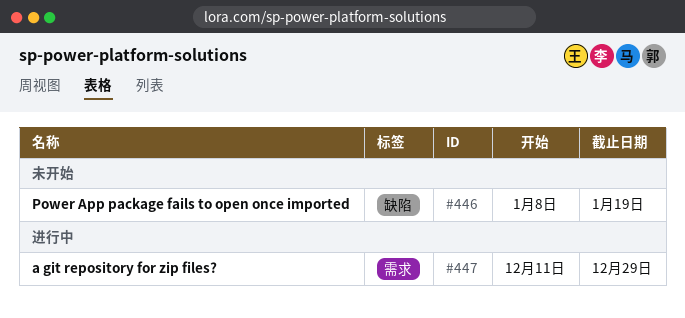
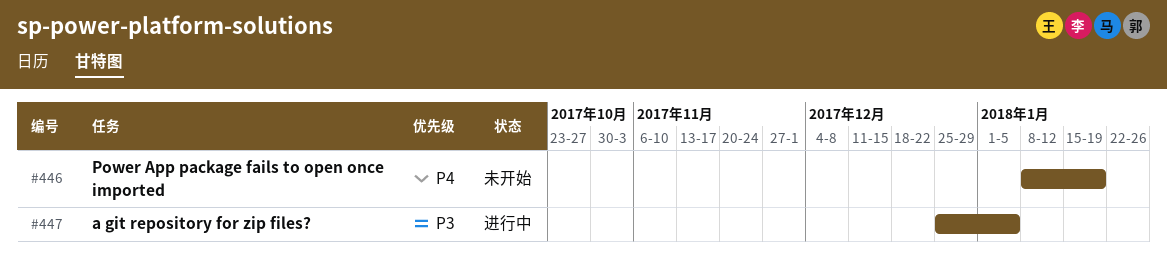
#447, start: Dec 11 -> Dec 25
#447, due: Dec 29 -> Jan 5

